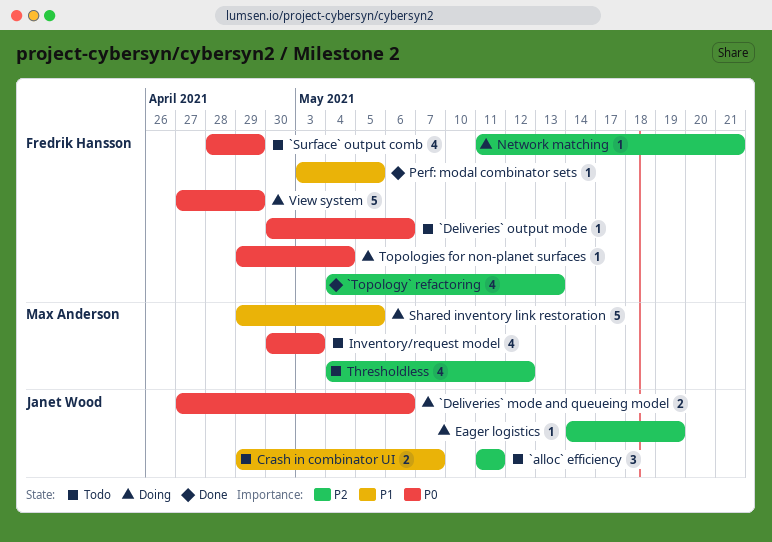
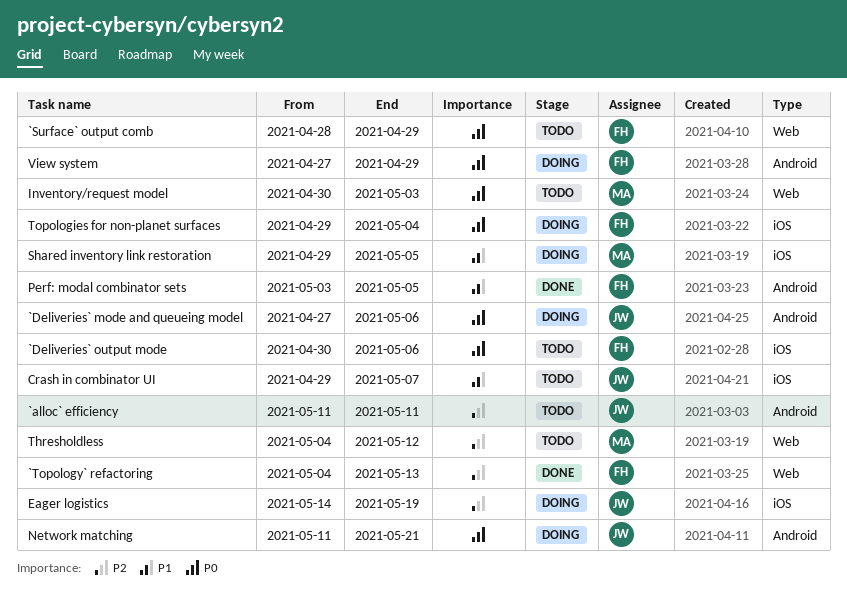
Network matching, owner: Fredrik Hansson -> Janet Wood
Network matching, priority: P2 -> P0

